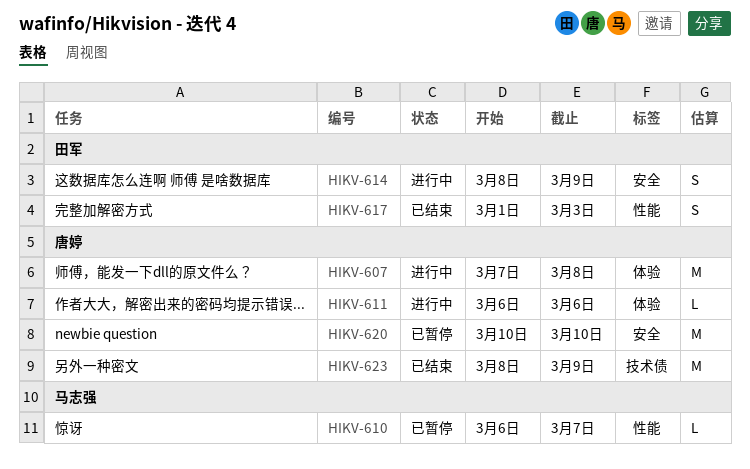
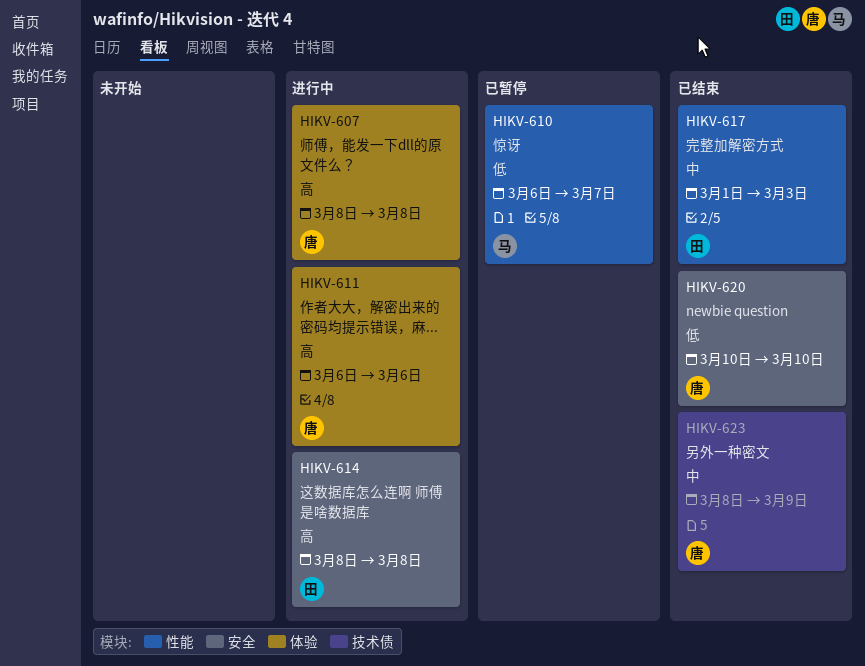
HIKV-607, start: Mar 7 -> Mar 8
HIKV-614, due: Mar 9 -> Mar 8
HIKV-620, status: 已暂停 -> 已结束

